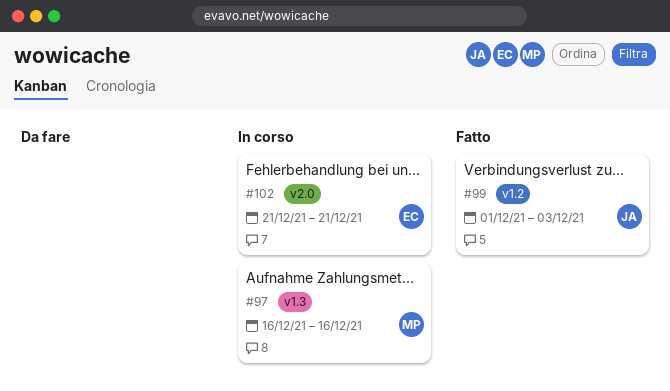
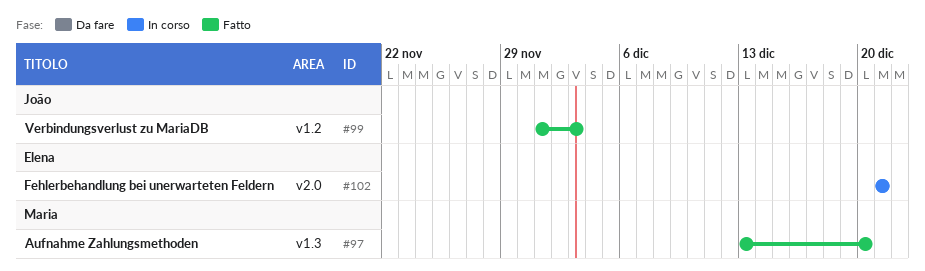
#97, status: In corso -> Fatto
#97, start: Dec 16 -> Dec 13
#97, due: Dec 16 -> Dec 20

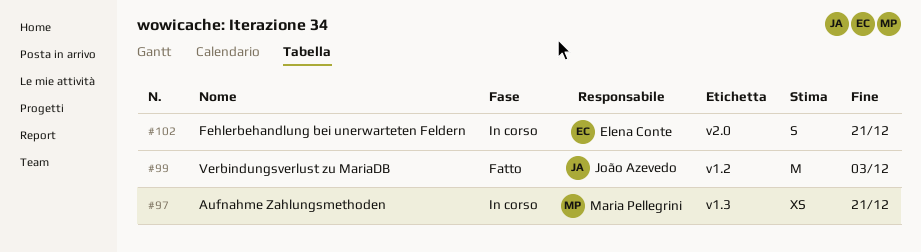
#97, status: Fatto -> In corso
#97, due: Dec 20 -> Dec 21

